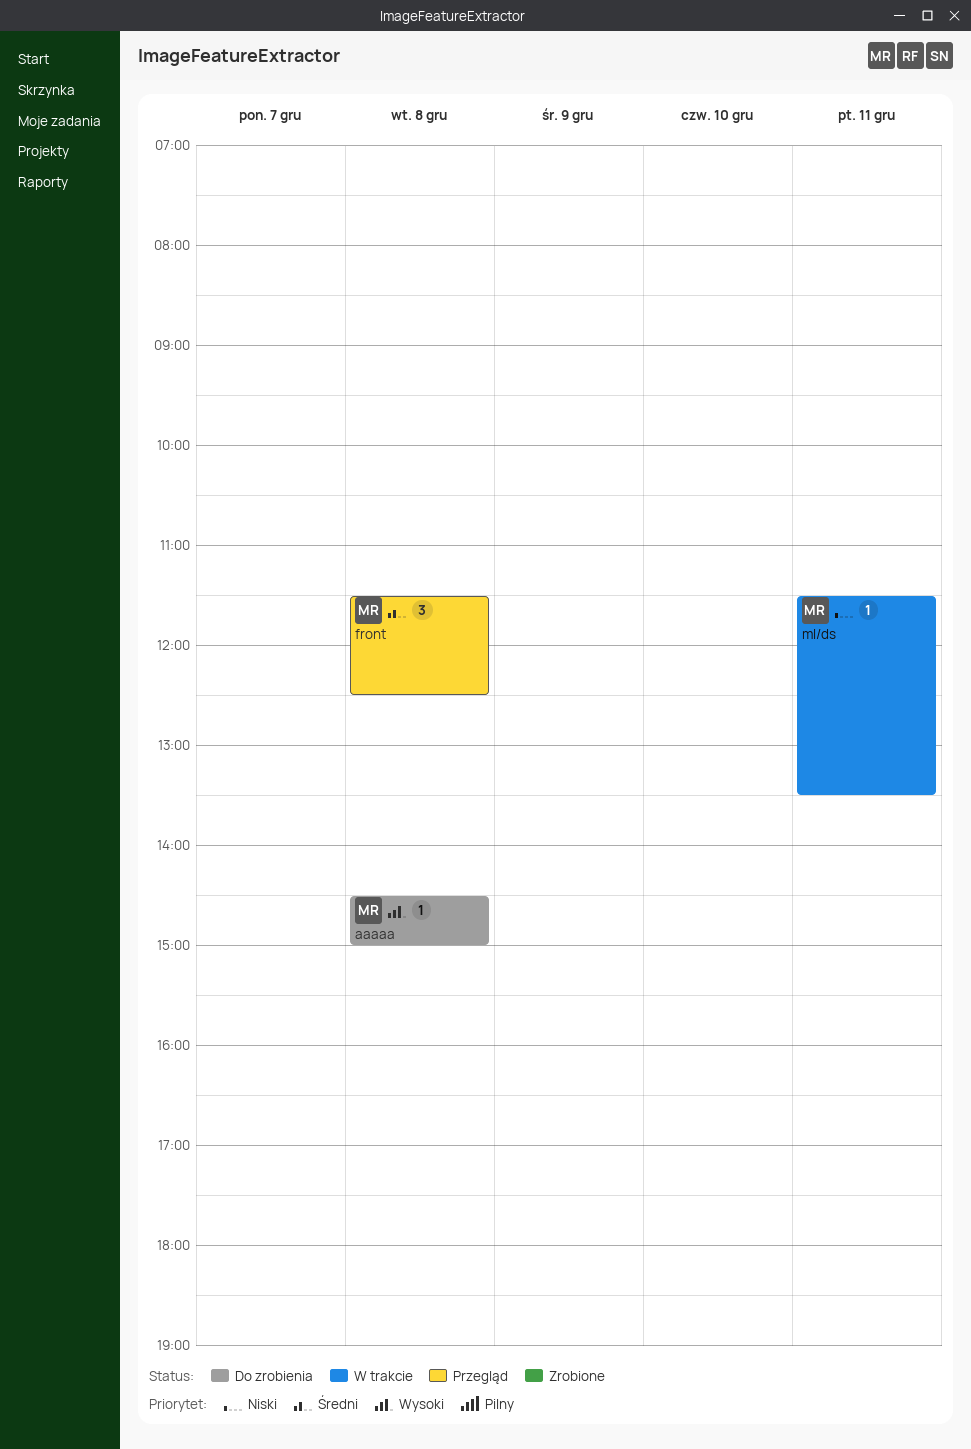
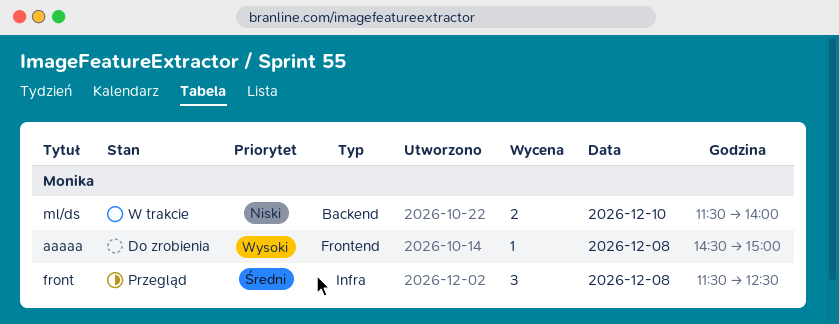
ml/ds, estimate: 1 -> 2
ml/ds, day: Dec 11 -> Dec 10
ml/ds, ends: 13:30 -> 14:00

